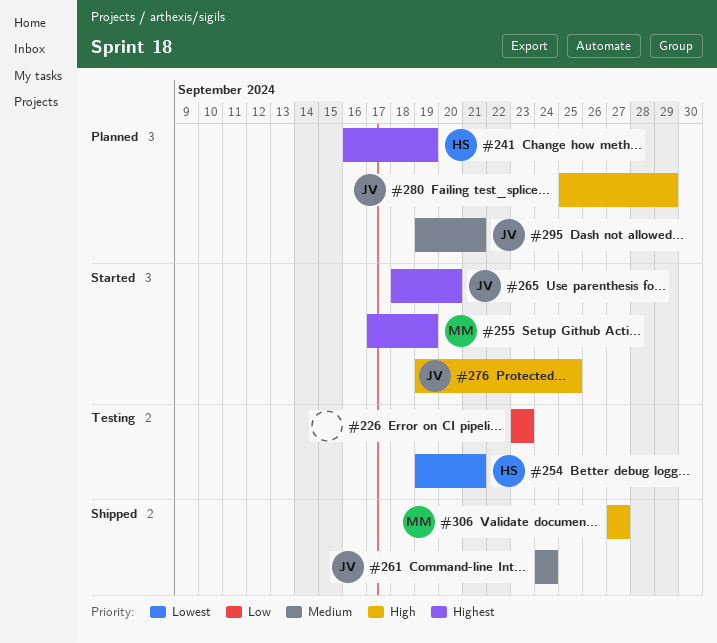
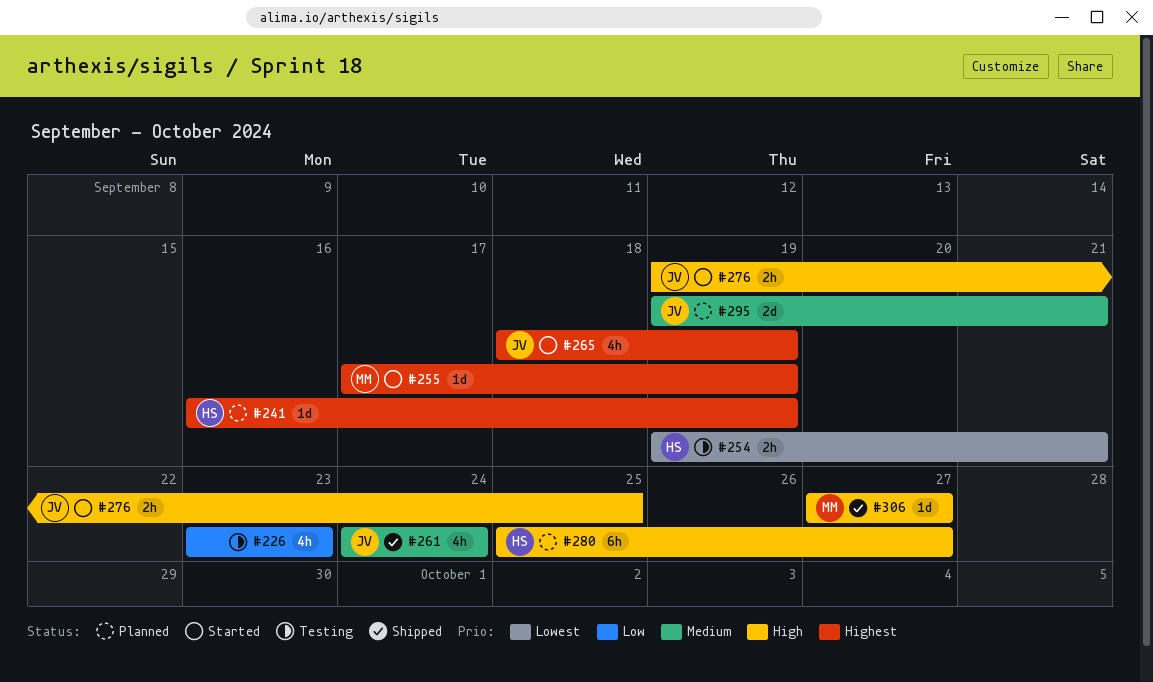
#265, due: Sep 20 -> Sep 19
#280, owner: JV -> HS
#280, due: Sep 29 -> Sep 27

